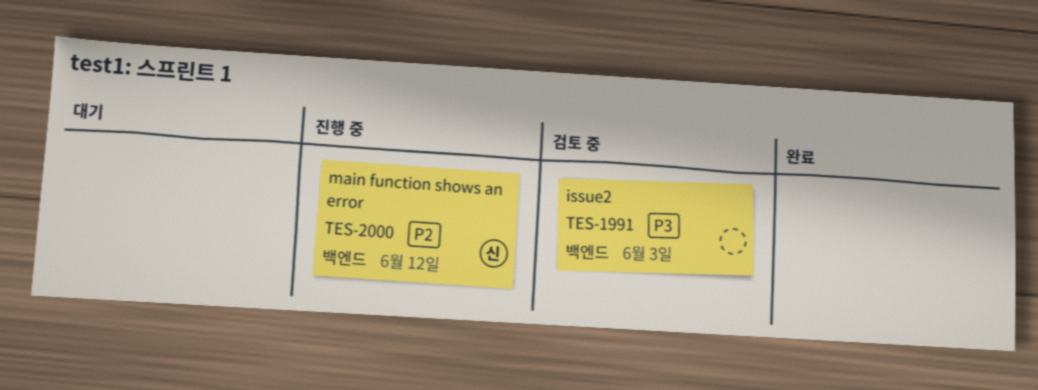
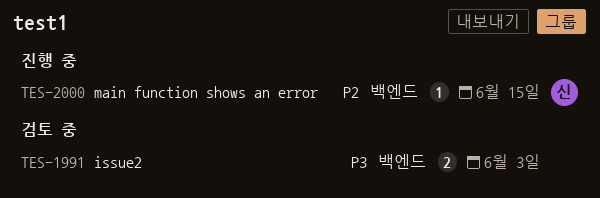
TES-2000, due: Jun 12 -> Jun 15

